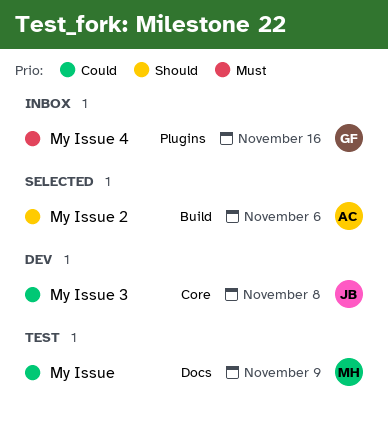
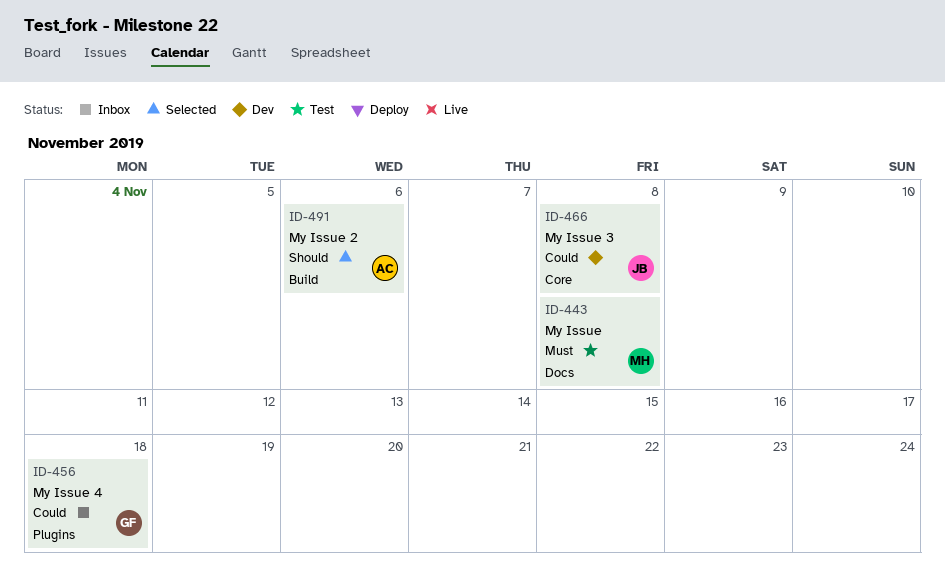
My Issue, priority: Could -> Must
My Issue, due: Nov 9 -> Nov 8
My Issue 4, priority: Must -> Could
My Issue 4, due: Nov 16 -> Nov 18

